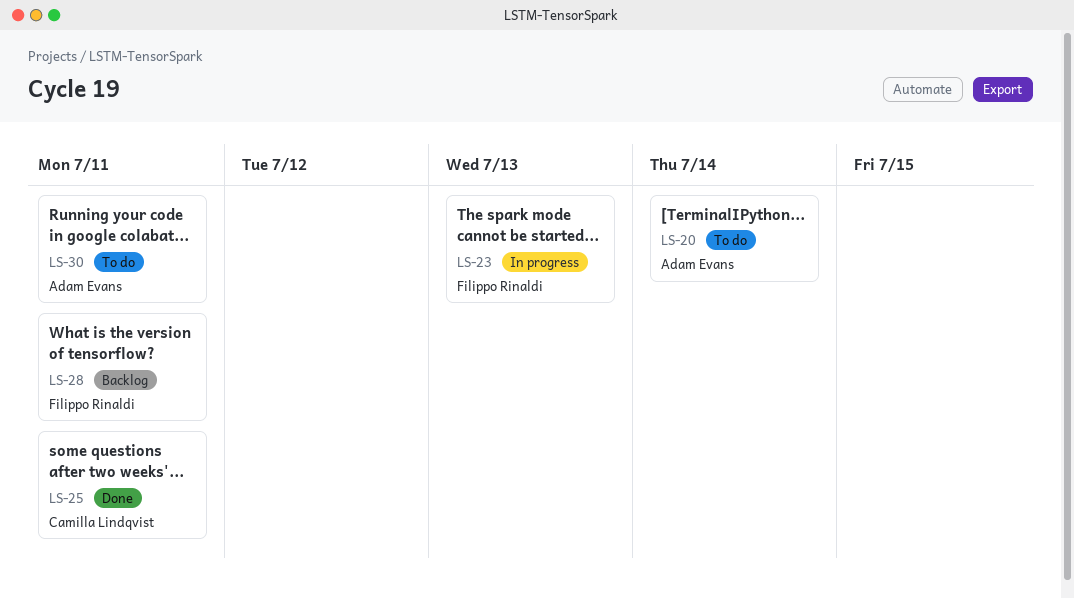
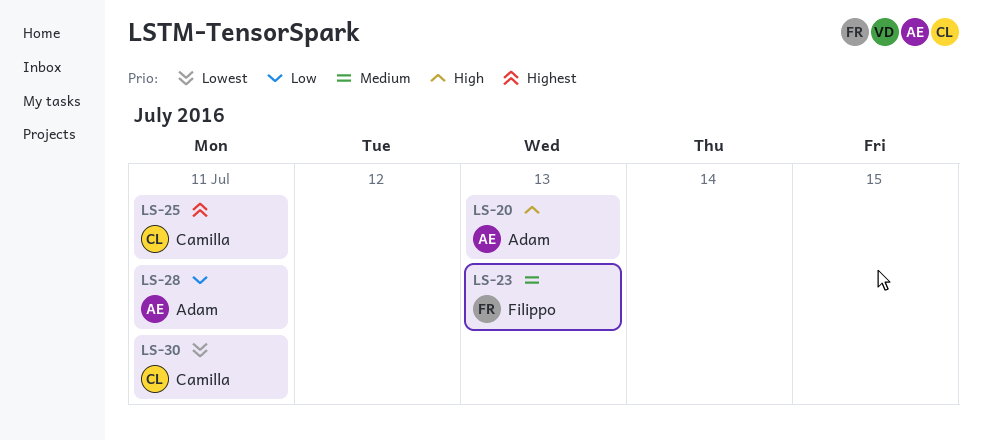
LS-20, due: Jul 14 -> Jul 13
LS-28, owner: Filippo Rinaldi -> Adam Evans
LS-30, owner: Adam Evans -> Camilla Lindqvist

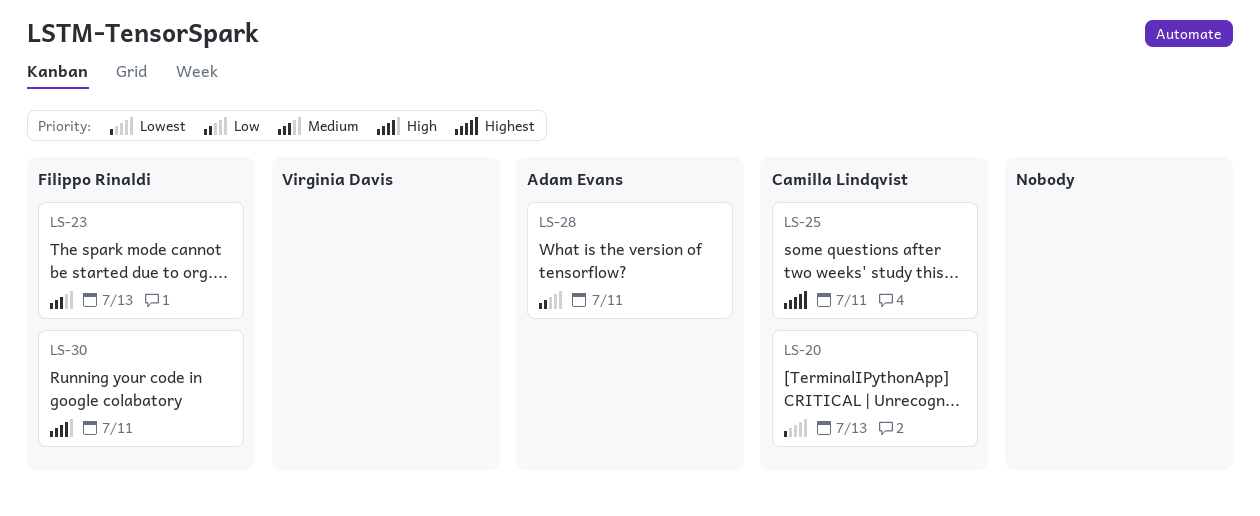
LS-20, owner: Adam Evans -> Camilla Lindqvist
LS-20, priority: High -> Lowest
LS-30, owner: Camilla Lindqvist -> Filippo Rinaldi
LS-30, priority: Lowest -> High

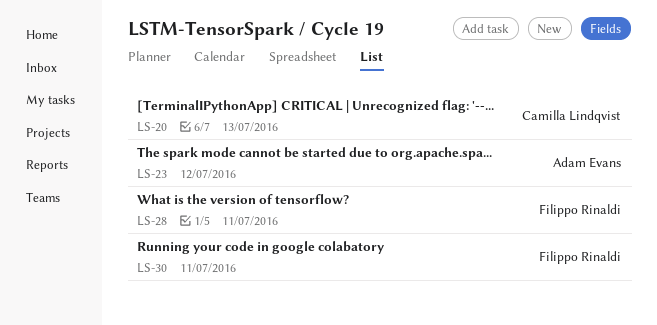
LS-23, owner: Filippo Rinaldi -> Adam Evans
LS-23, due: Jul 13 -> Jul 12
LS-25: present -> none
LS-28, owner: Adam Evans -> Filippo Rinaldi

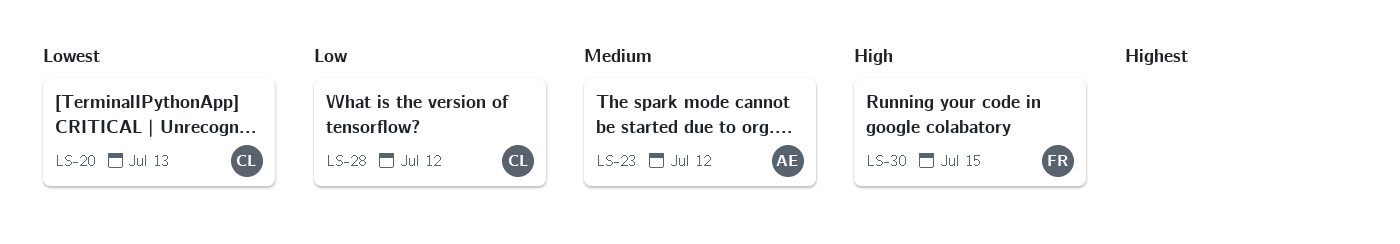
LS-28, owner: Filippo Rinaldi -> Camilla Lindqvist
LS-28, due: Jul 11 -> Jul 12
LS-30, due: Jul 11 -> Jul 15

